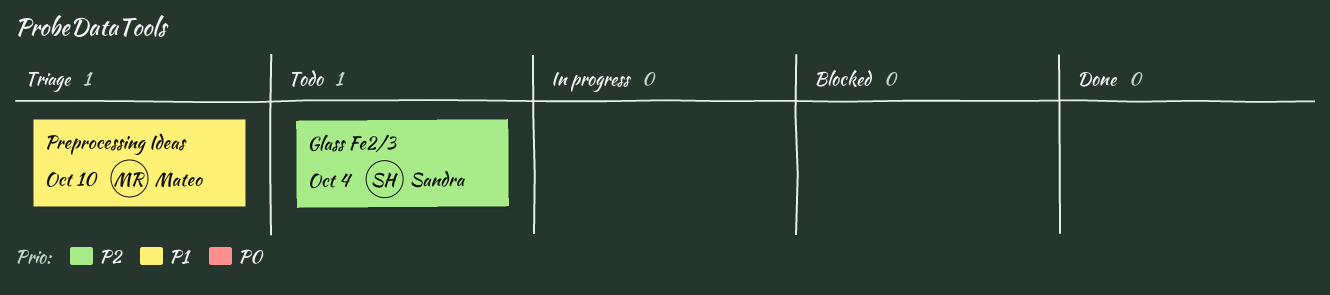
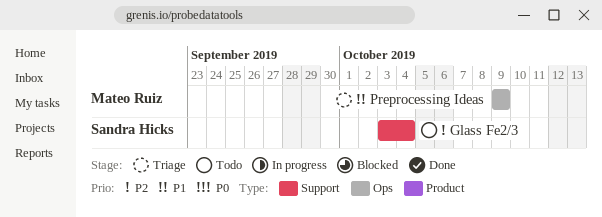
Preprocessing Ideas, due: Oct 10 -> Oct 9

